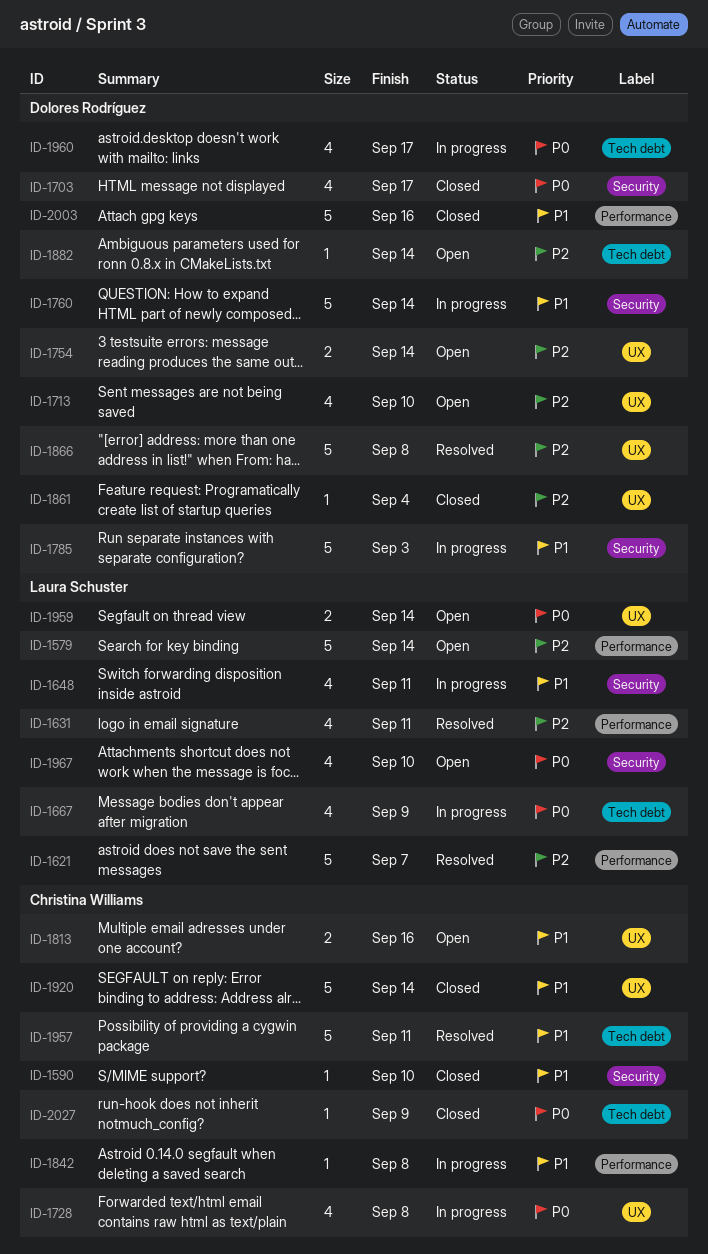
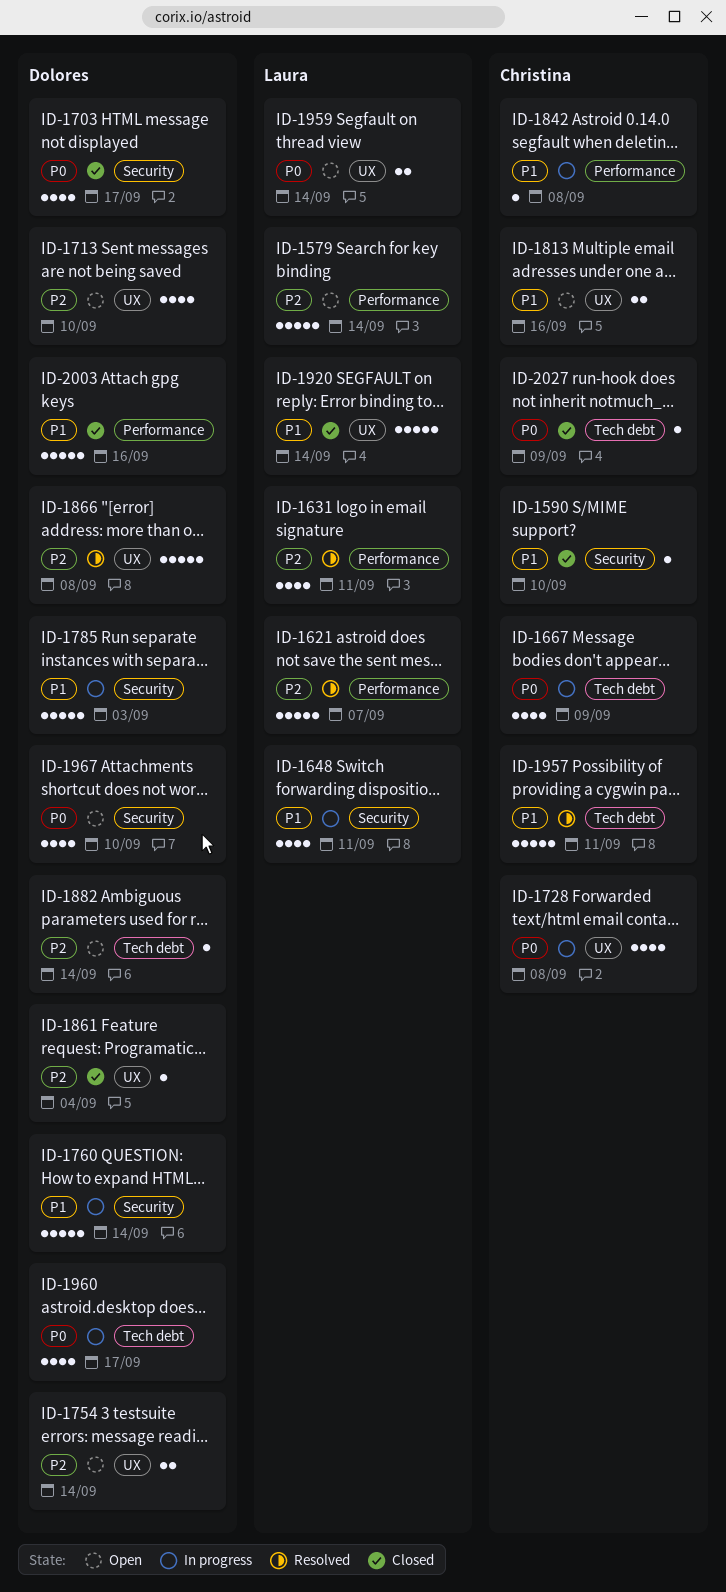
ID-1667, owner: Laura Schuster -> Christina Williams
ID-1920, owner: Christina Williams -> Laura Schuster
ID-1967, owner: Laura Schuster -> Dolores Rodríguez

